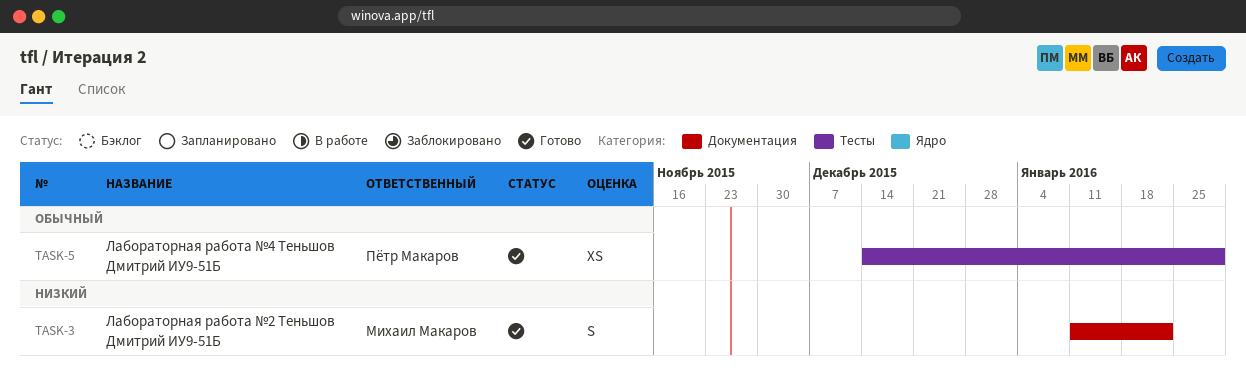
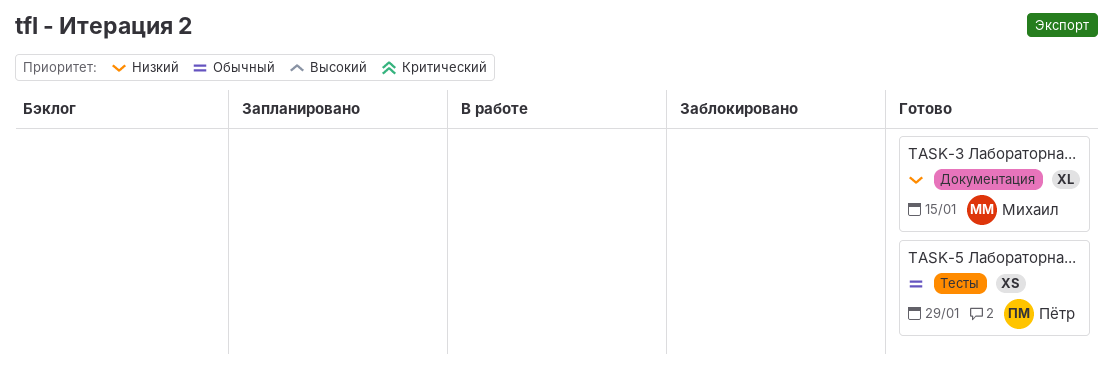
TASK-3, estimate: S -> XL
TASK-3, due: Jan 22 -> Jan 15

